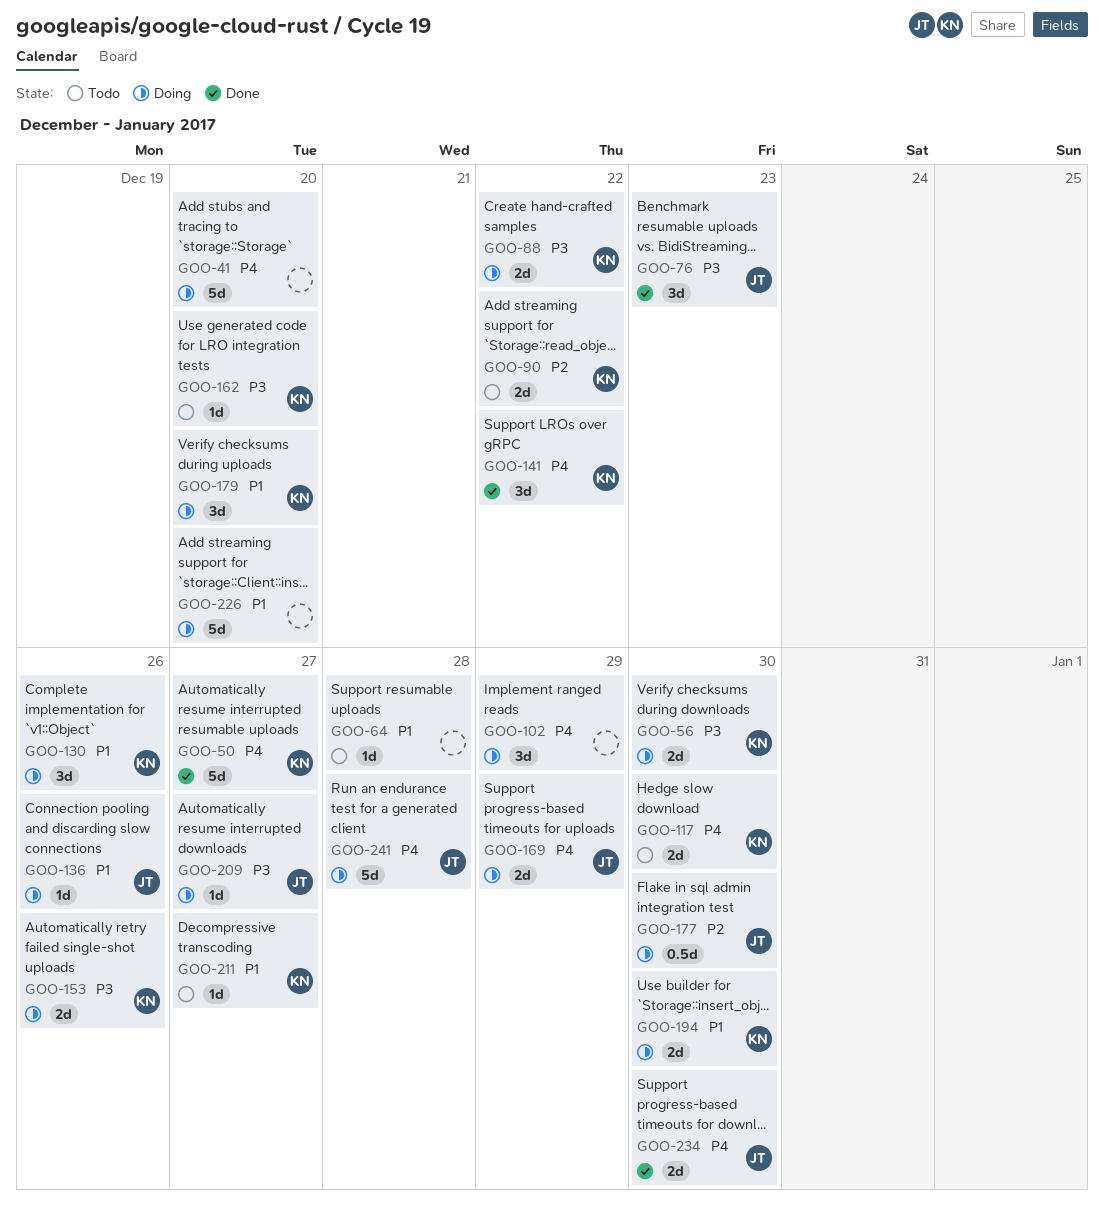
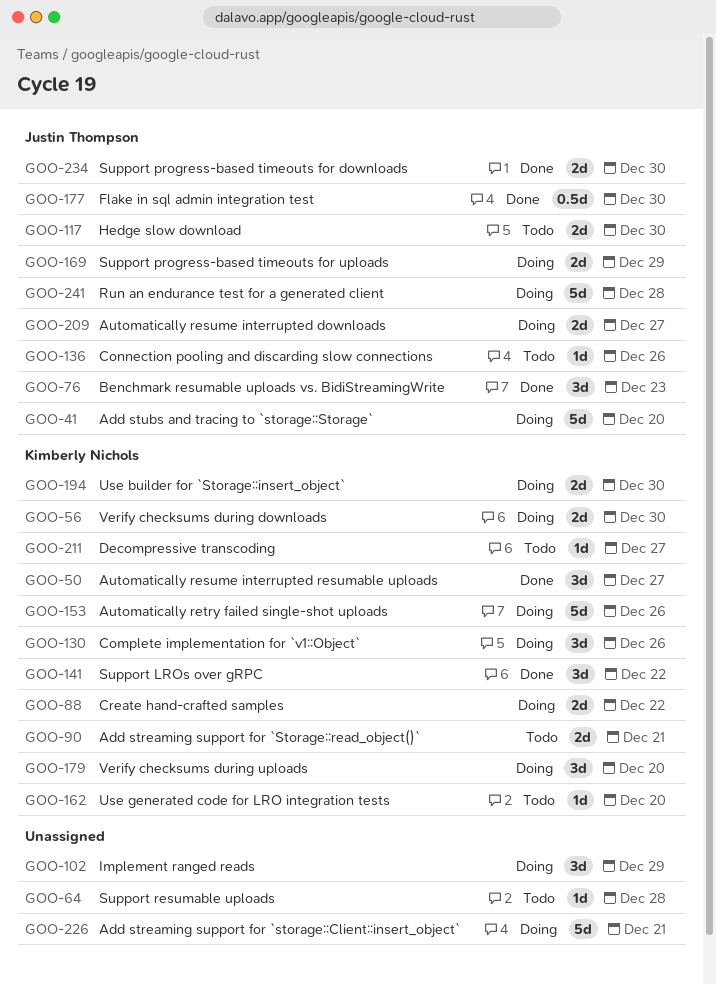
GOO-41, owner: none -> Justin Thompson
GOO-50, estimate: 5d -> 3d
GOO-90, due: Dec 22 -> Dec 21
GOO-117, owner: Kimberly Nichols -> Justin Thompson
GOO-136, status: Doing -> Todo
GOO-153, estimate: 2d -> 5d
GOO-177, status: Doing -> Done
GOO-209, estimate: 1d -> 2d
GOO-226, due: Dec 20 -> Dec 21

